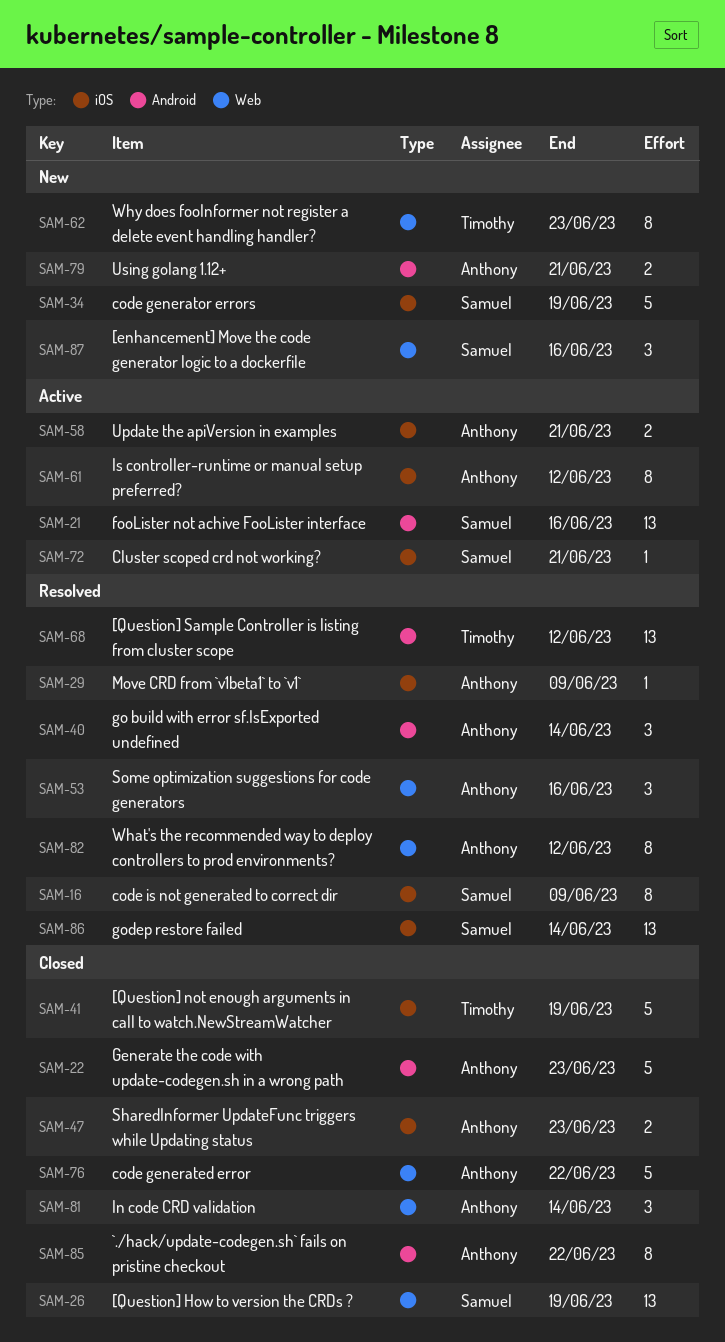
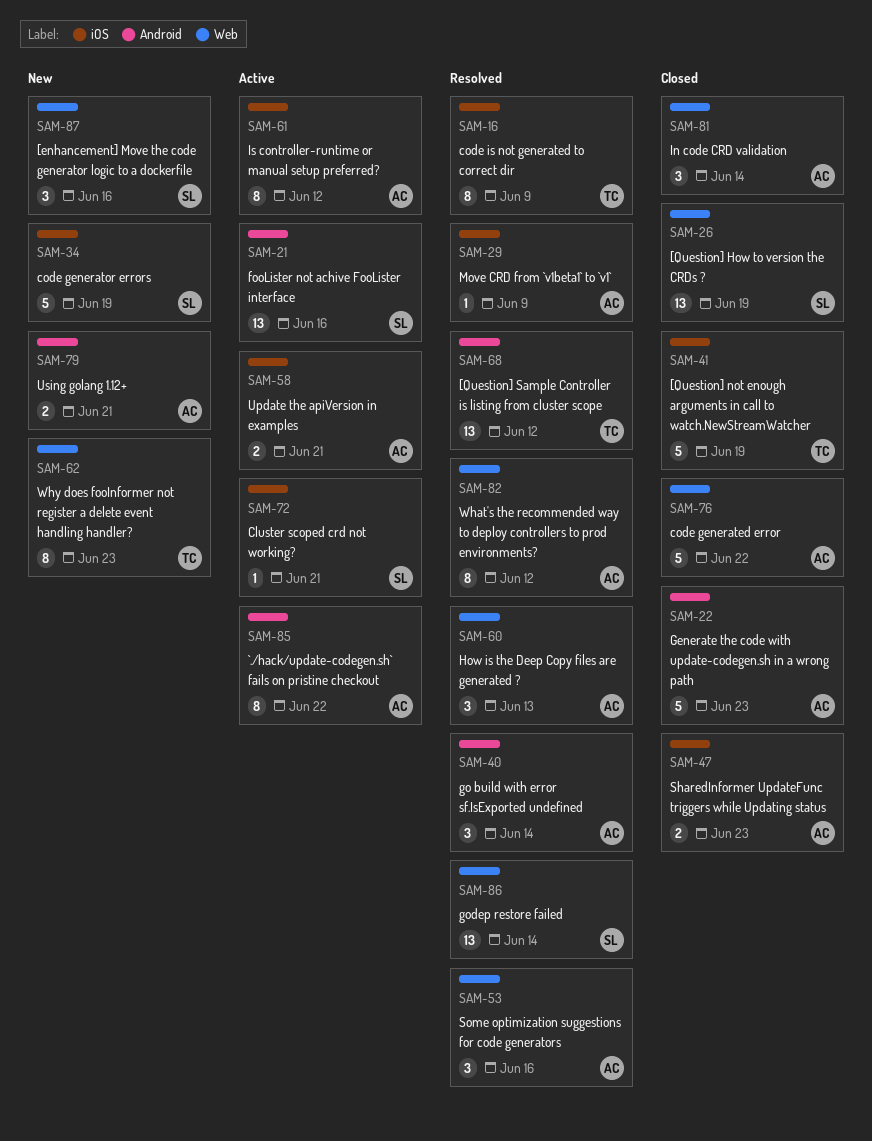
SAM-16, owner: Samuel -> Timothy
SAM-60: none -> present
SAM-85, status: Closed -> Active
SAM-86, label: iOS -> Web

